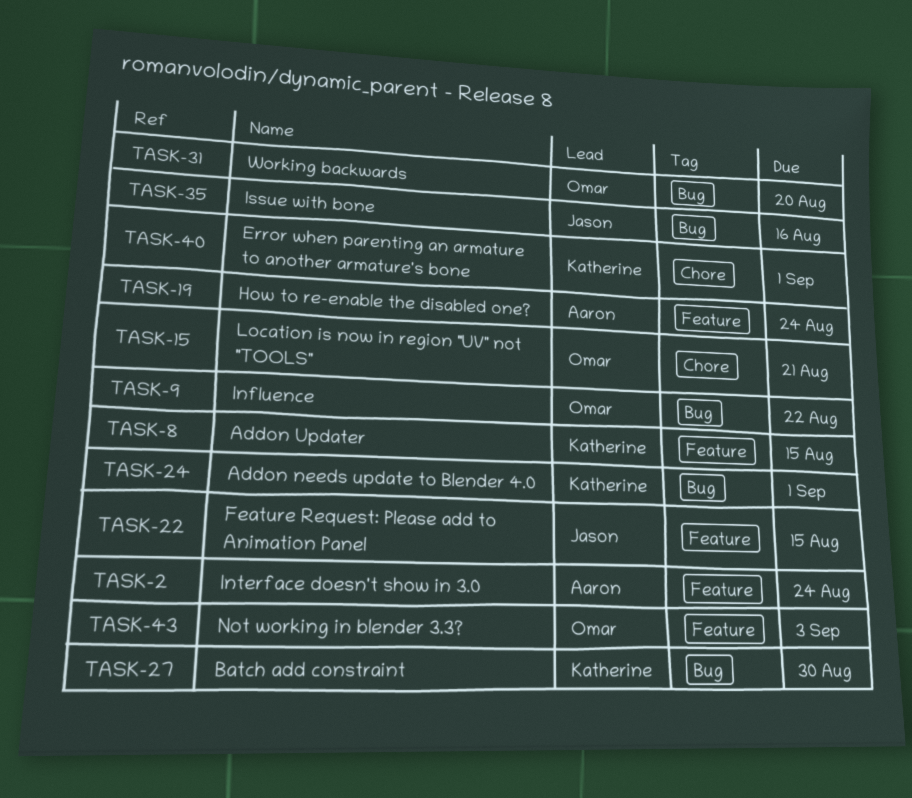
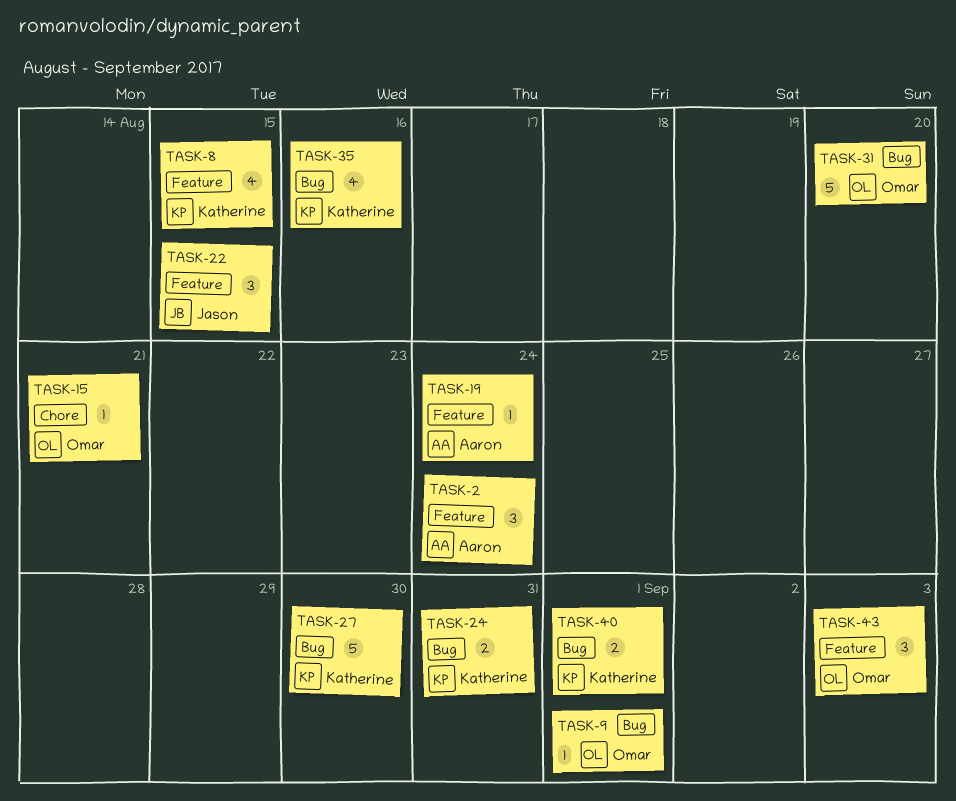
TASK-9, due: Aug 22 -> Sep 1
TASK-24, due: Sep 1 -> Aug 31
TASK-35, owner: Jason -> Katherine
TASK-40, label: Chore -> Bug

